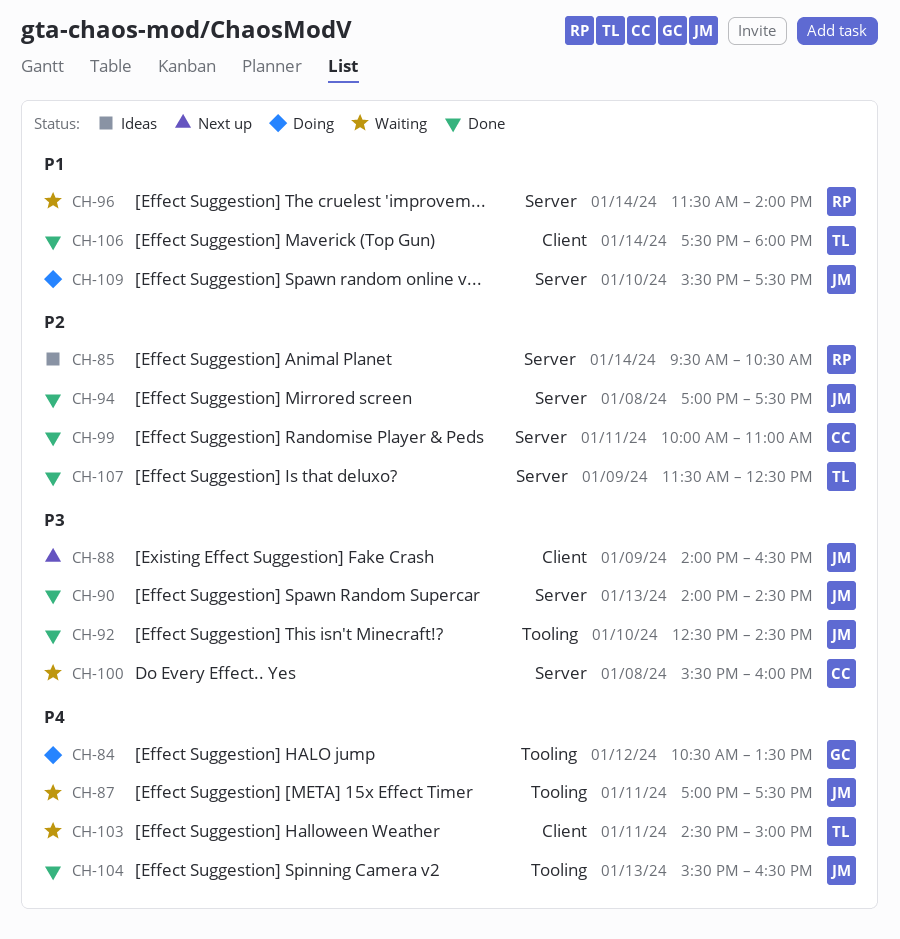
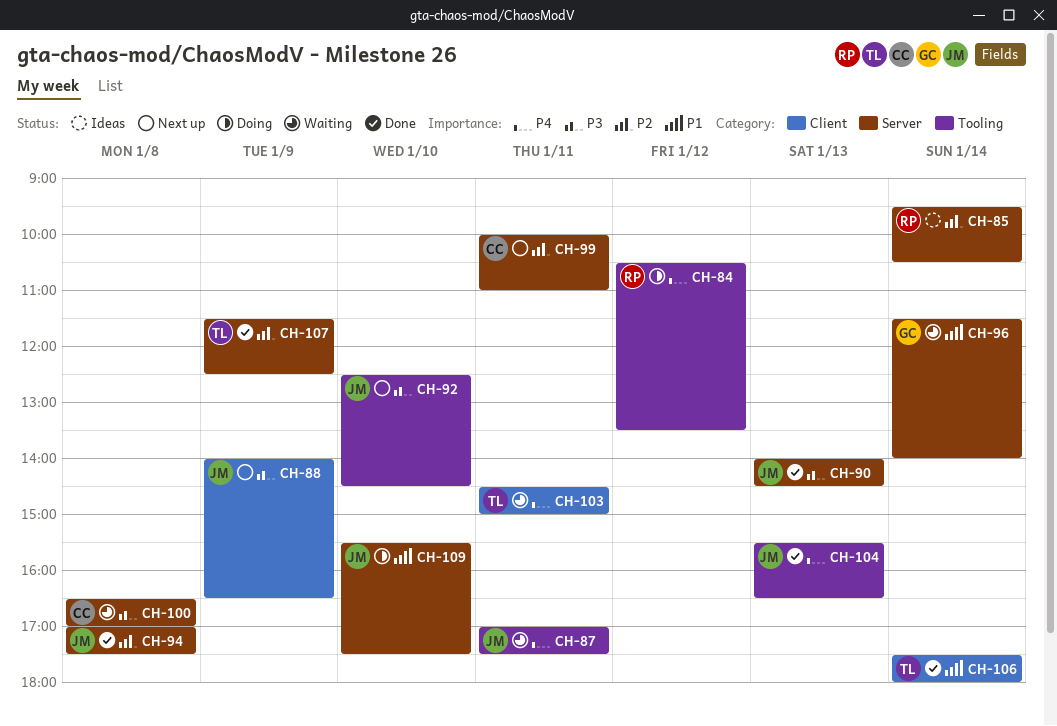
CH-84, owner: GC -> RP
CH-92, status: Done -> Next up
CH-96, owner: RP -> GC
CH-99, status: Done -> Next up
CH-100, begins: 15:30 -> 16:30
CH-100, ends: 16:00 -> 17:00

